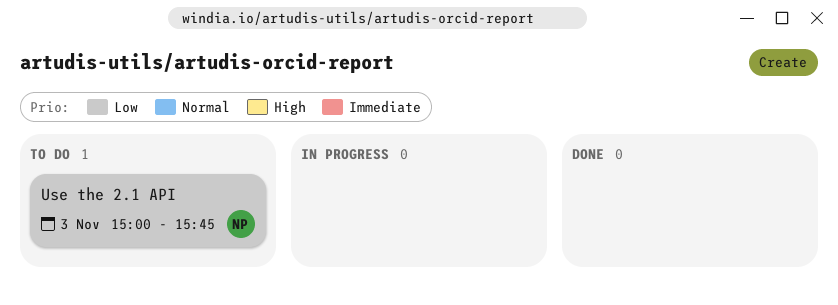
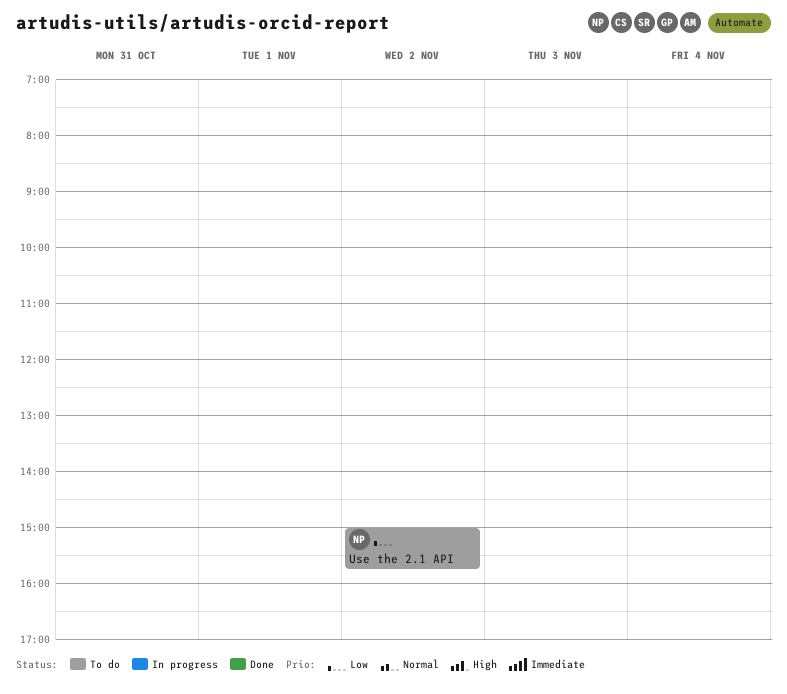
Use the 2.1 API, day: Nov 3 -> Nov 2

